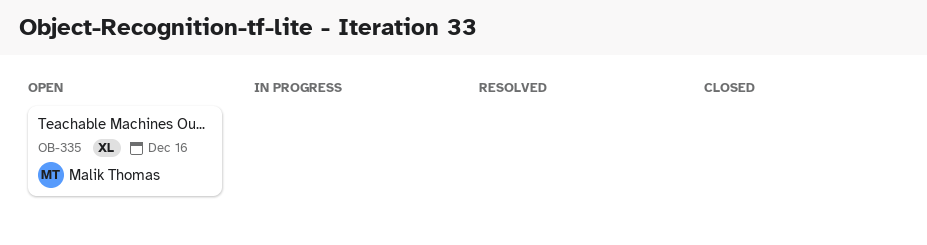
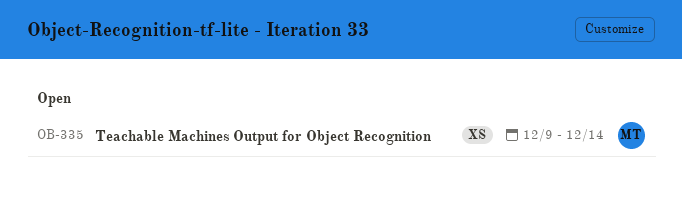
OB-335, estimate: XL -> XS
OB-335, due: Dec 16 -> Dec 14

